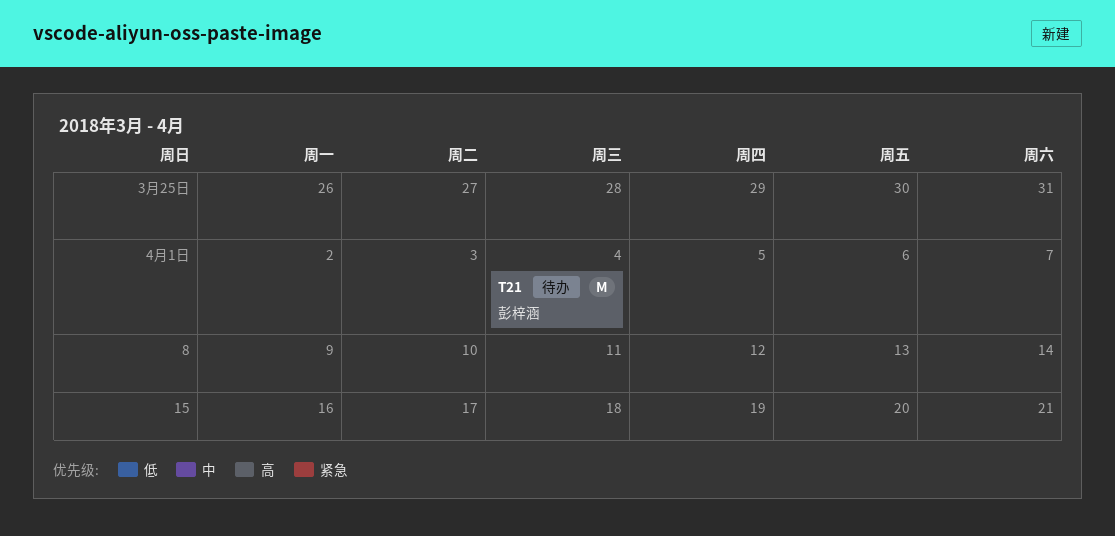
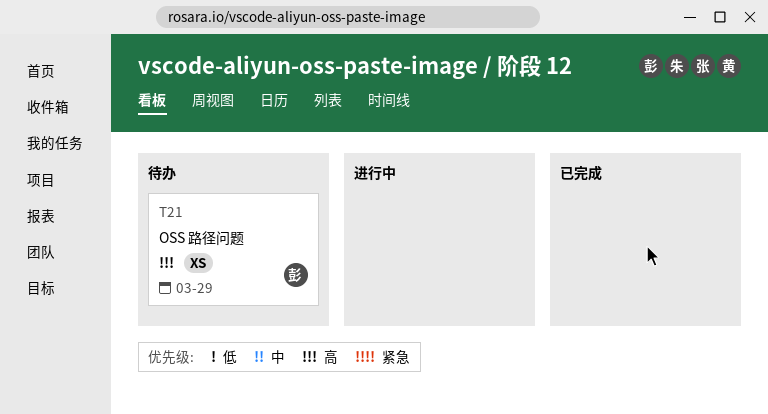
T21, estimate: M -> XS
T21, due: Apr 4 -> Mar 29

